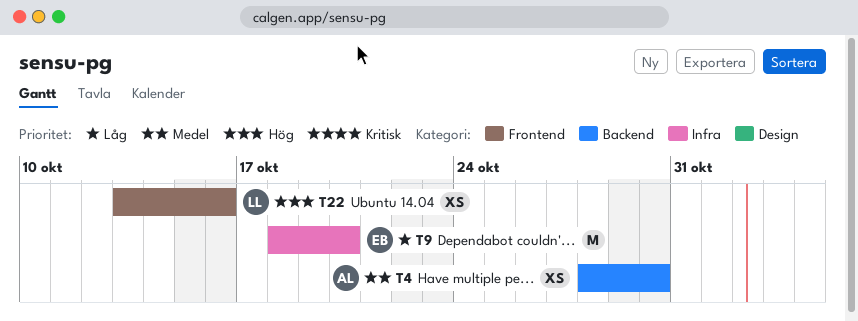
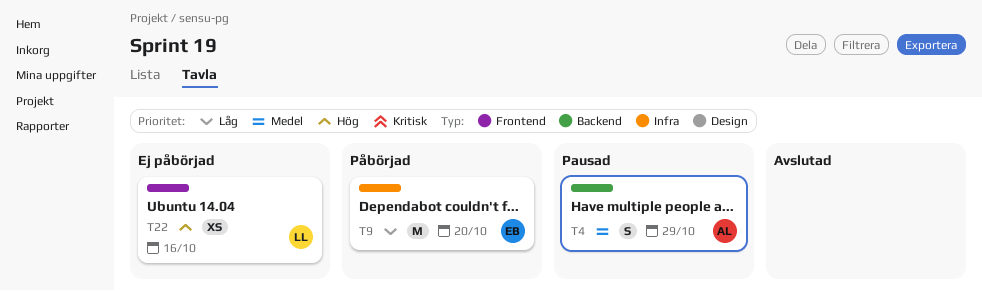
T4, estimate: XS -> S
T4, due: Oct 30 -> Oct 29

